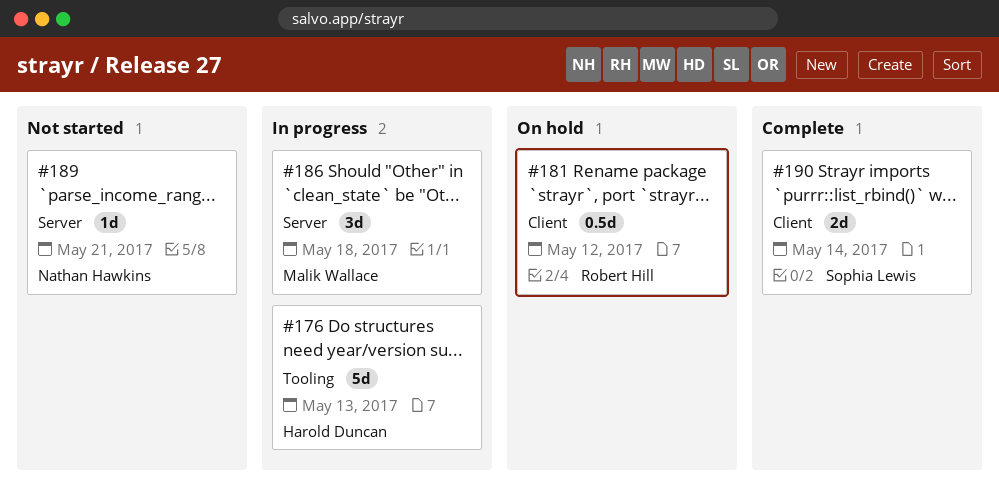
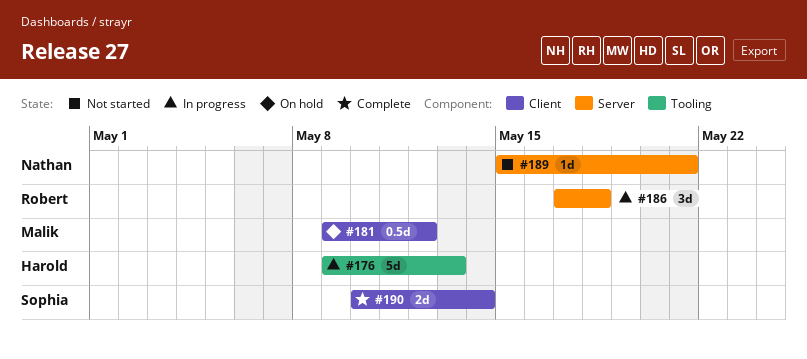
#181, owner: Robert Hill -> Malik Wallace
#186, owner: Malik Wallace -> Robert Hill

